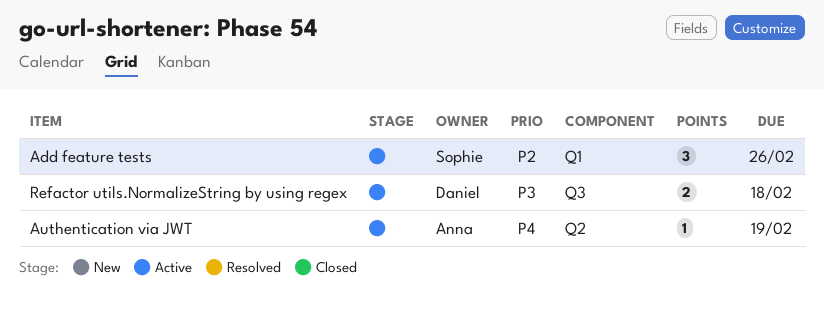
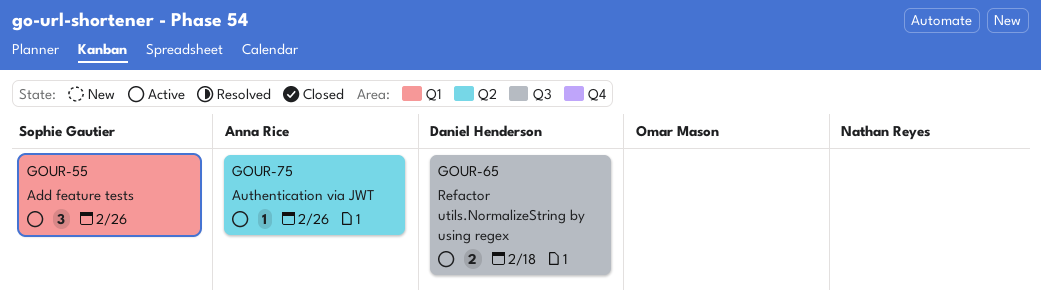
Authentication via JWT, due: Feb 19 -> Feb 26

